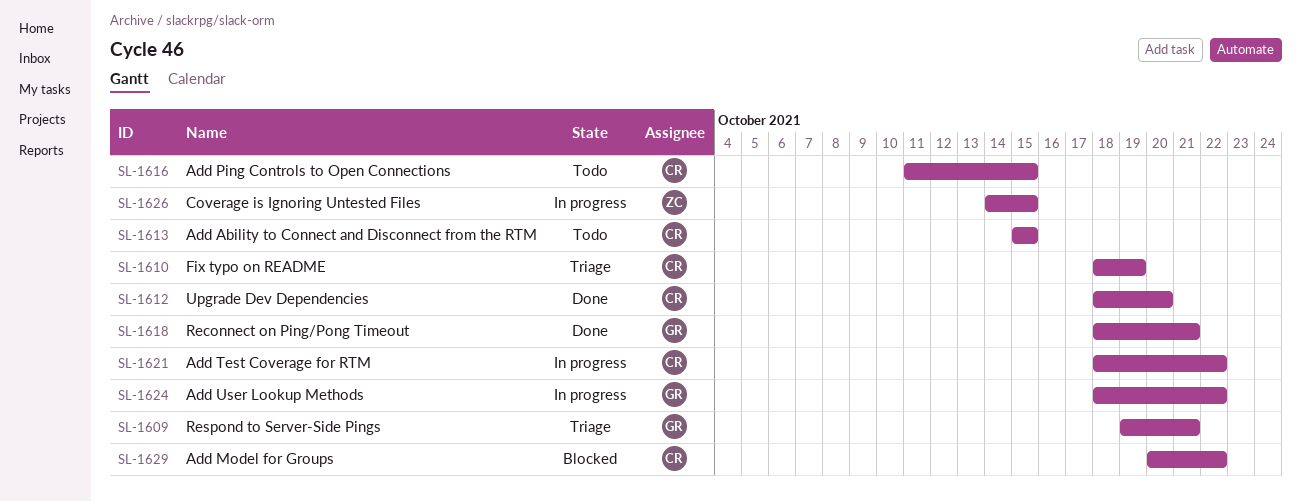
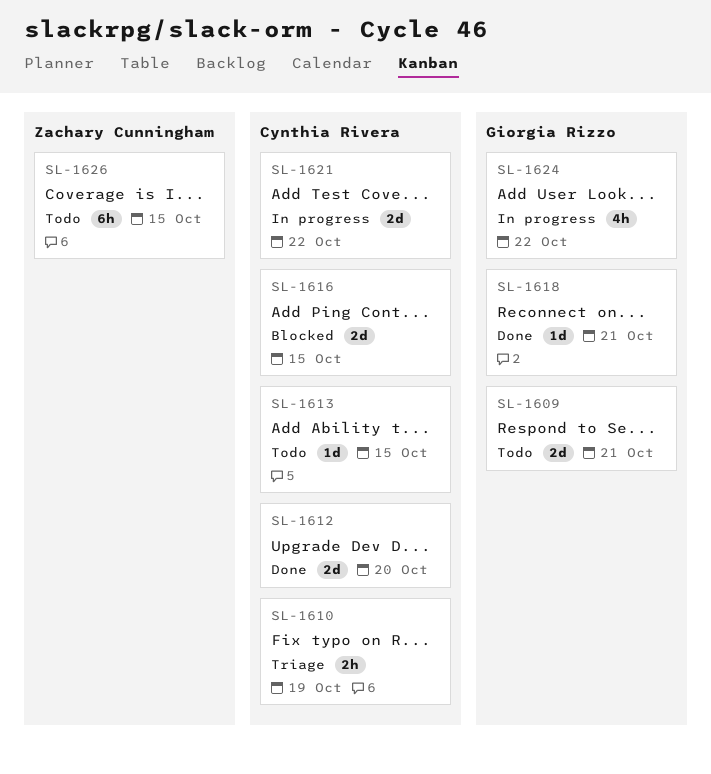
SL-1609, status: Triage -> Todo
SL-1616, status: Todo -> Blocked
SL-1626, status: In progress -> Todo
SL-1629: present -> none

